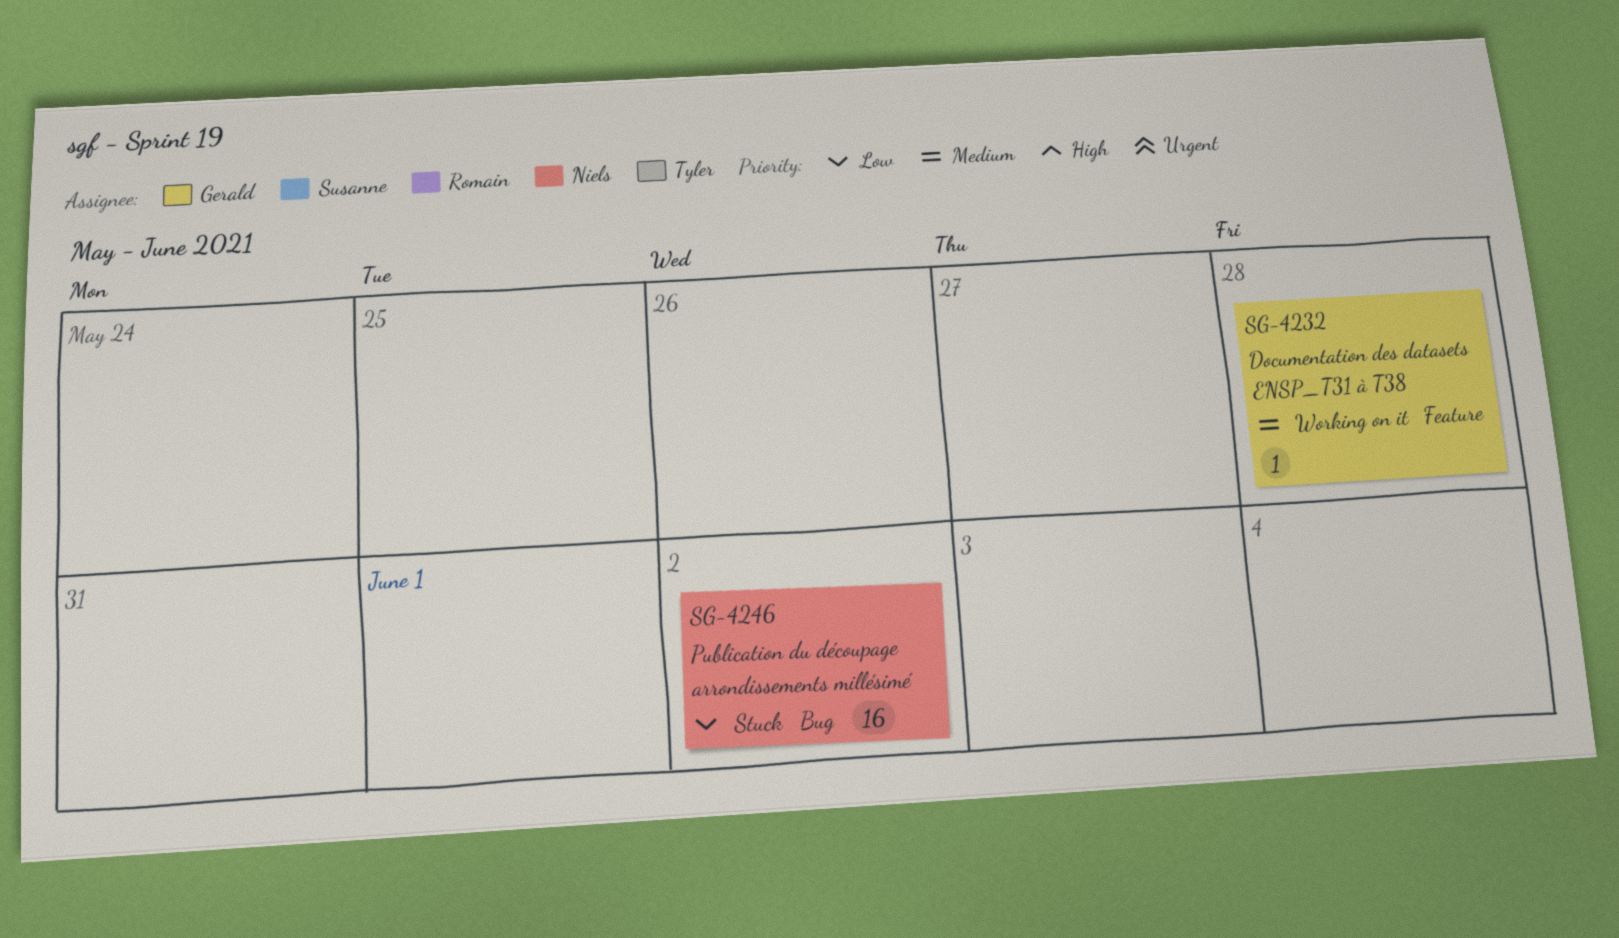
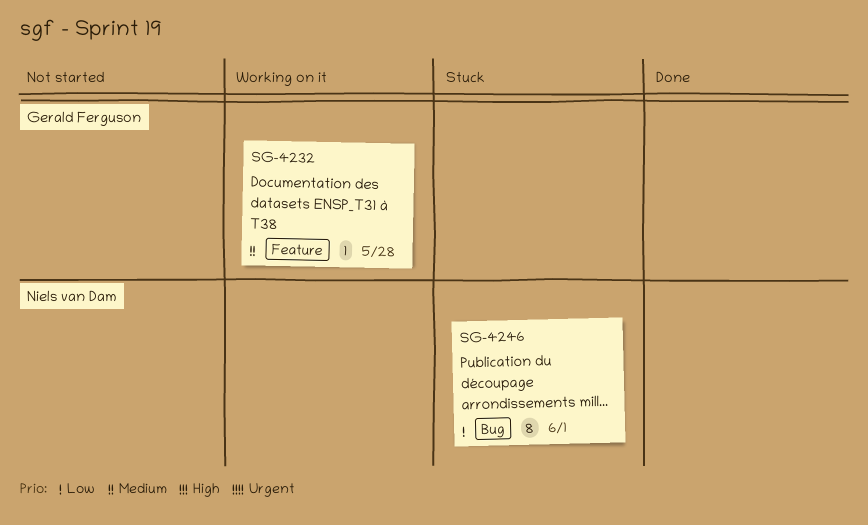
SG-4246, estimate: 16 -> 8
SG-4246, due: Jun 2 -> Jun 1

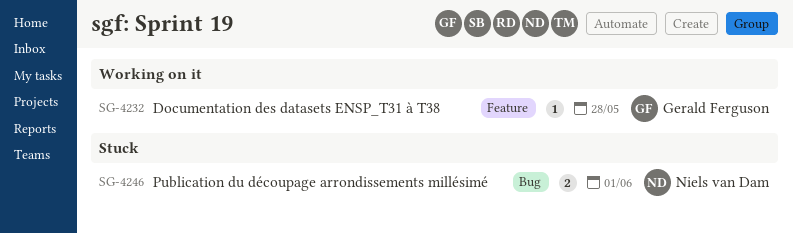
SG-4246, estimate: 8 -> 2

